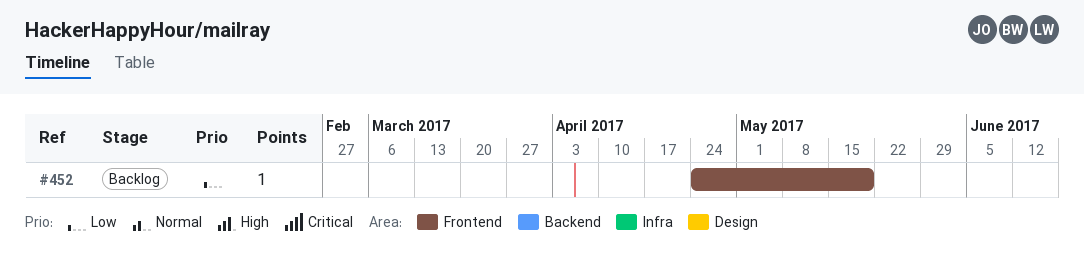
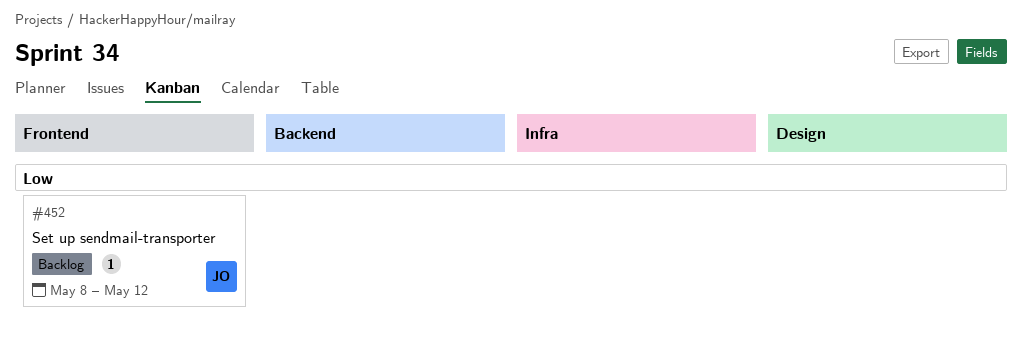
#452, start: Apr 24 -> May 8
#452, due: May 19 -> May 12

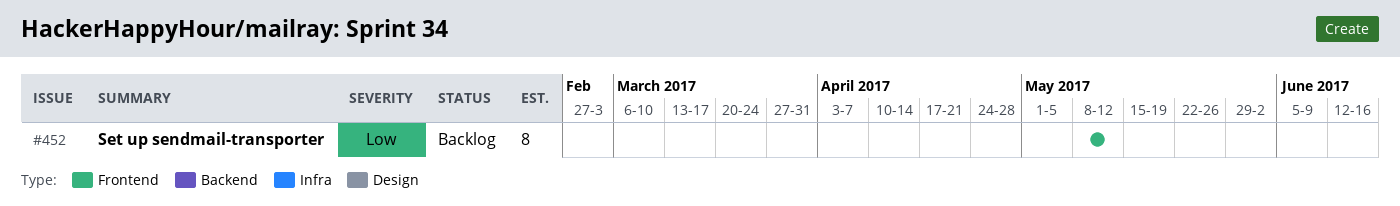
#452, estimate: 1 -> 8

